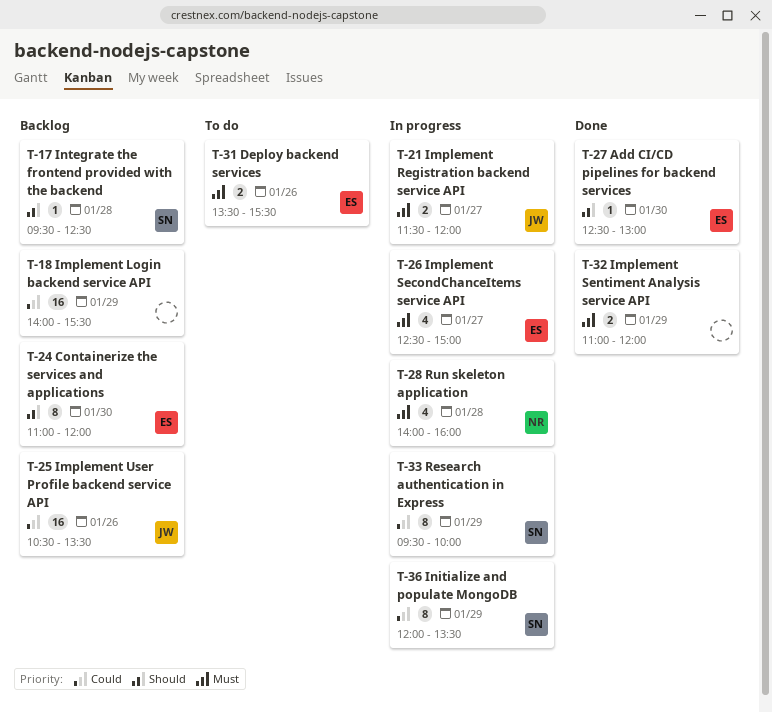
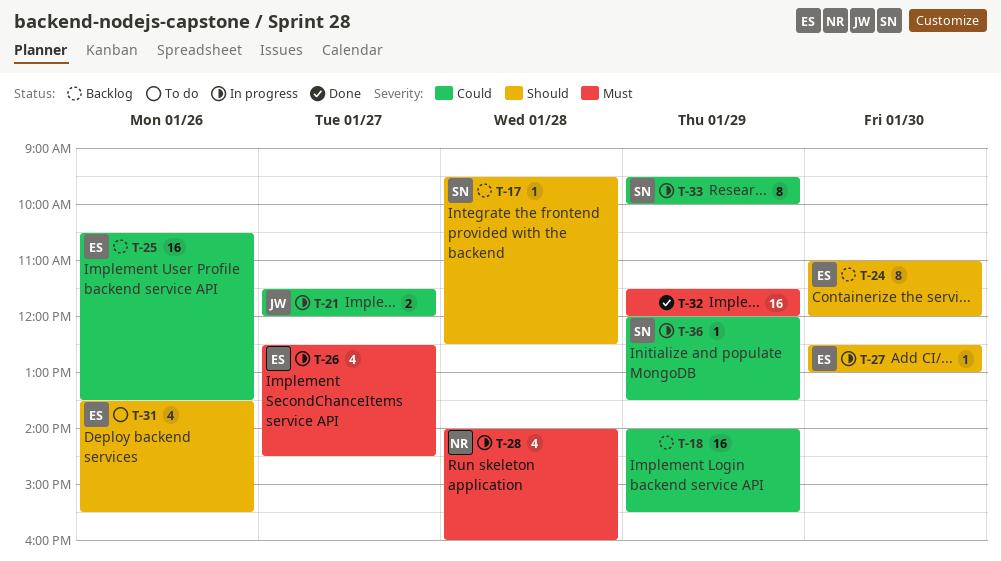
T-21, priority: Must -> Could
T-25, owner: JW -> ES
T-26, ends: 15:00 -> 14:30
T-27, status: Done -> In progress
T-31, priority: Must -> Should
T-31, estimate: 2 -> 4
T-32, estimate: 2 -> 16
T-32, begins: 11:00 -> 11:30
T-36, estimate: 8 -> 1

